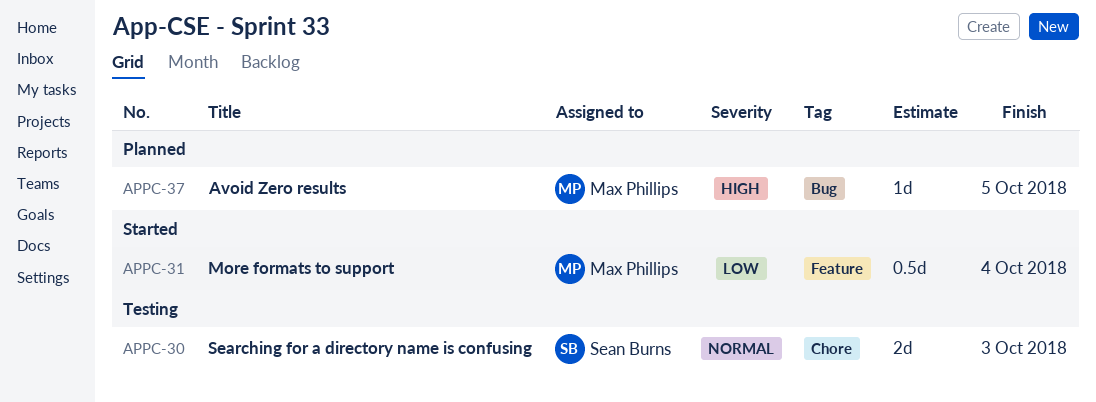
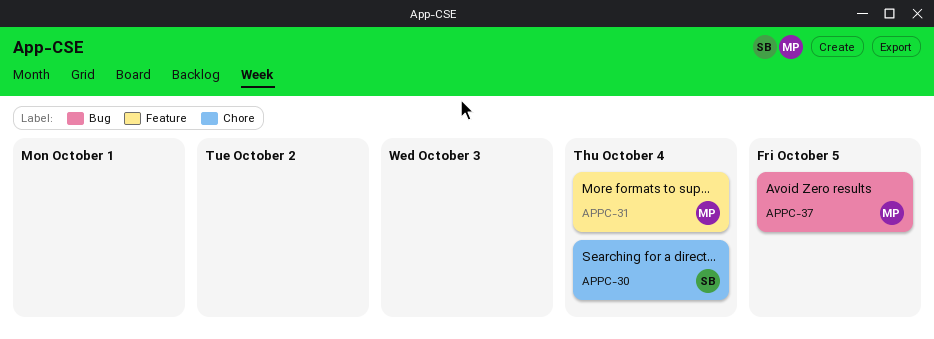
APPC-30, due: Oct 3 -> Oct 4

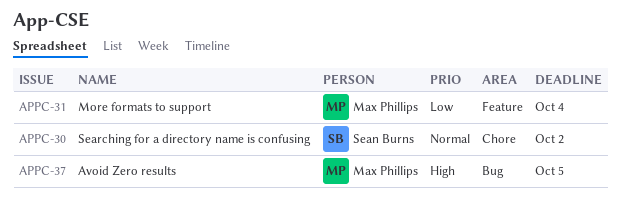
APPC-30, due: Oct 4 -> Oct 2

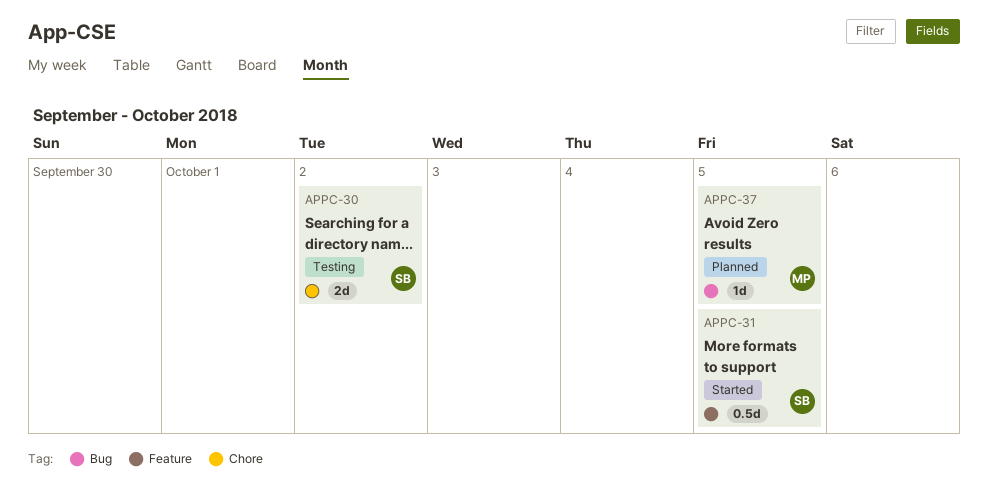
APPC-31, owner: Max Phillips -> Sean Burns
APPC-31, due: Oct 4 -> Oct 5

